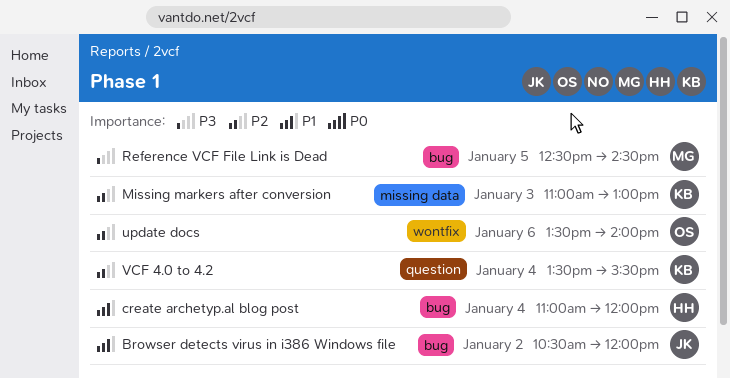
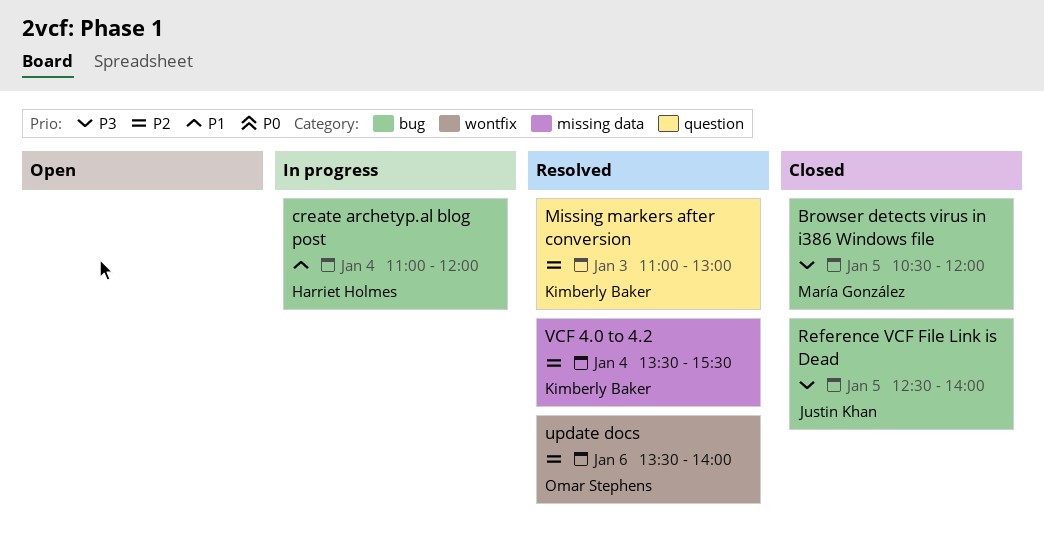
Browser detects virus in i386 Windows file, owner: Justin Khan -> María González
Browser detects virus in i386 Windows file, priority: P1 -> P3
Browser detects virus in i386 Windows file, day: Jan 2 -> Jan 5
Missing markers after conversion, label: missing data -> question
Reference VCF File Link is Dead, owner: María González -> Justin Khan
Reference VCF File Link is Dead, ends: 14:30 -> 14:00
VCF 4.0 to 4.2, label: question -> missing data

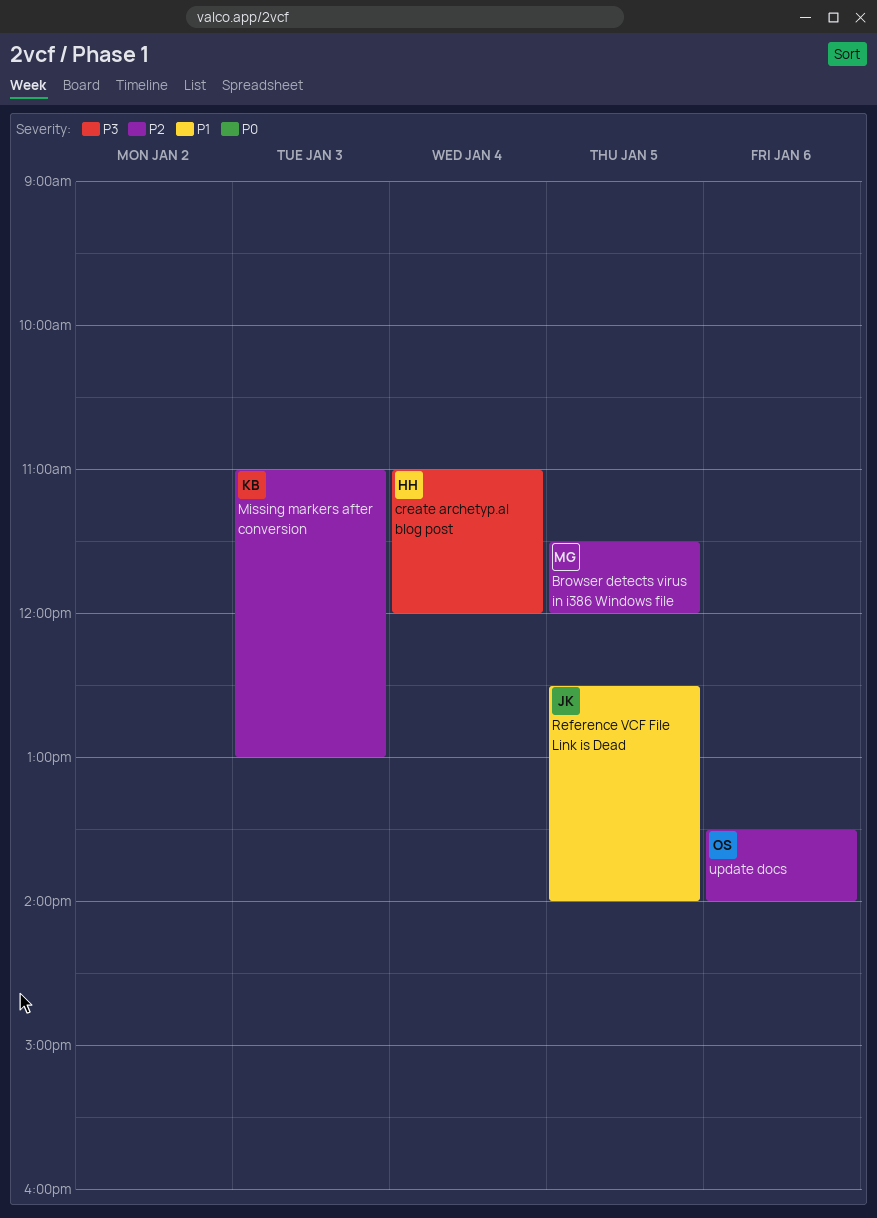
Browser detects virus in i386 Windows file, priority: P3 -> P2
Browser detects virus in i386 Windows file, begins: 10:30 -> 11:30
create archetyp.al blog post, priority: P1 -> P3
Reference VCF File Link is Dead, priority: P3 -> P1
VCF 4.0 to 4.2: present -> none

